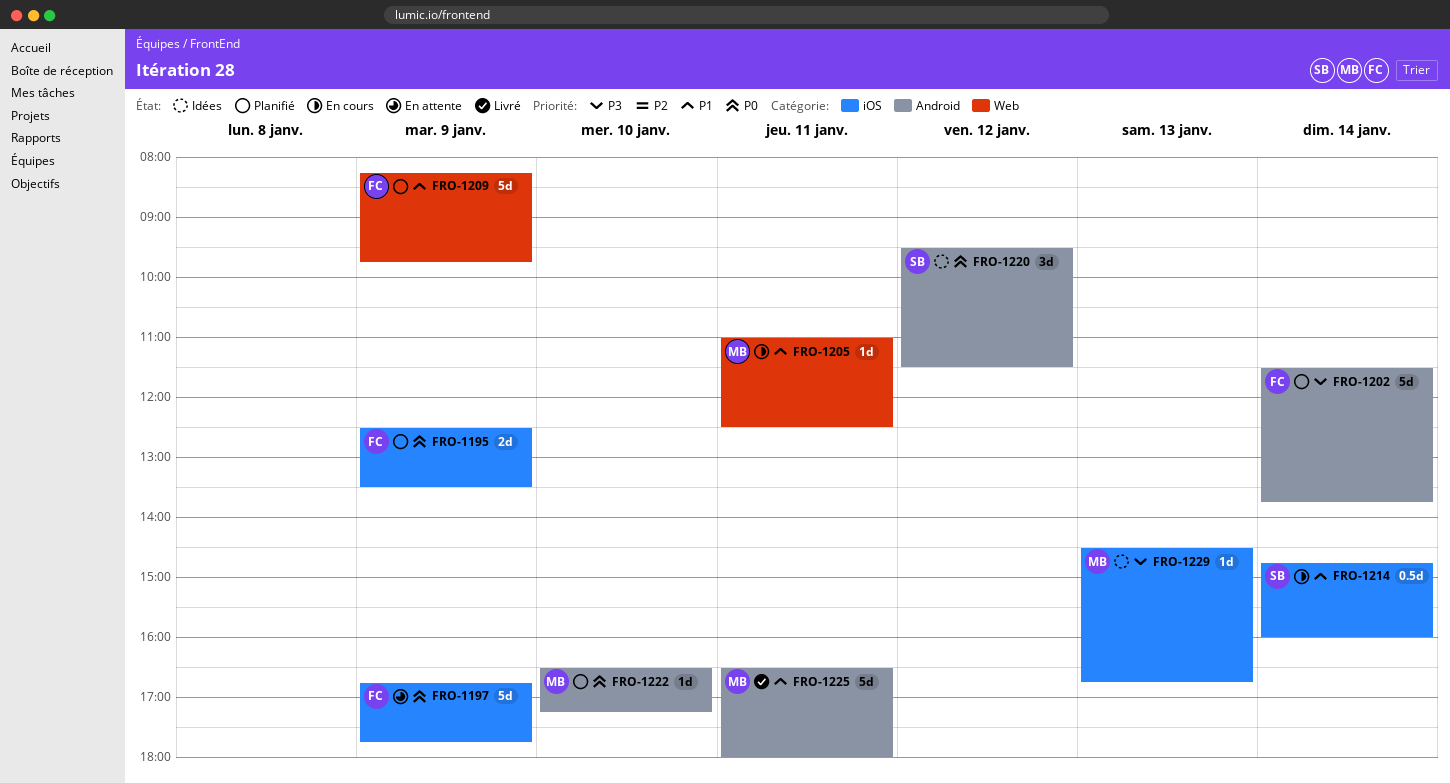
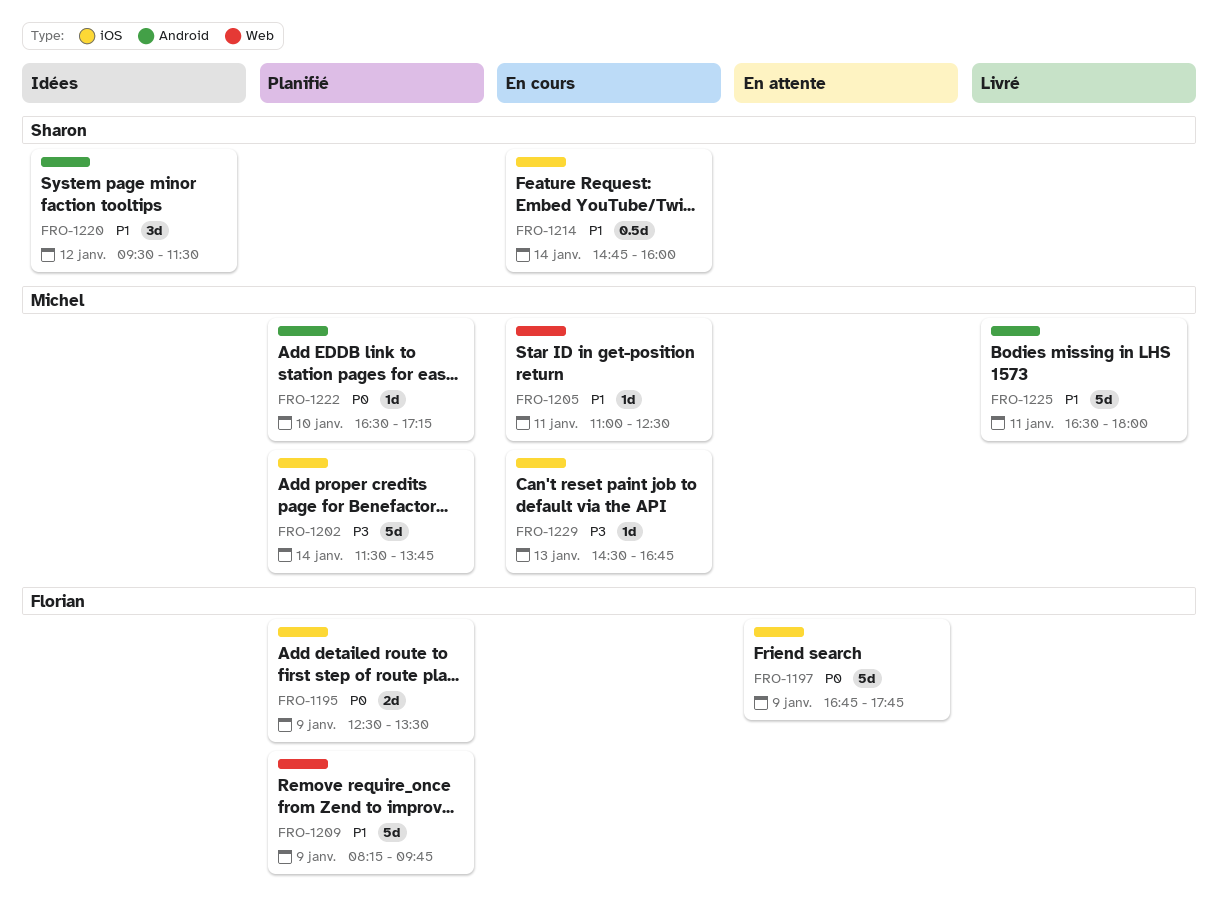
FRO-1202, owner: Florian -> Michel
FRO-1202, label: Android -> iOS
FRO-1220, priority: P0 -> P1
FRO-1229, status: Idées -> En cours

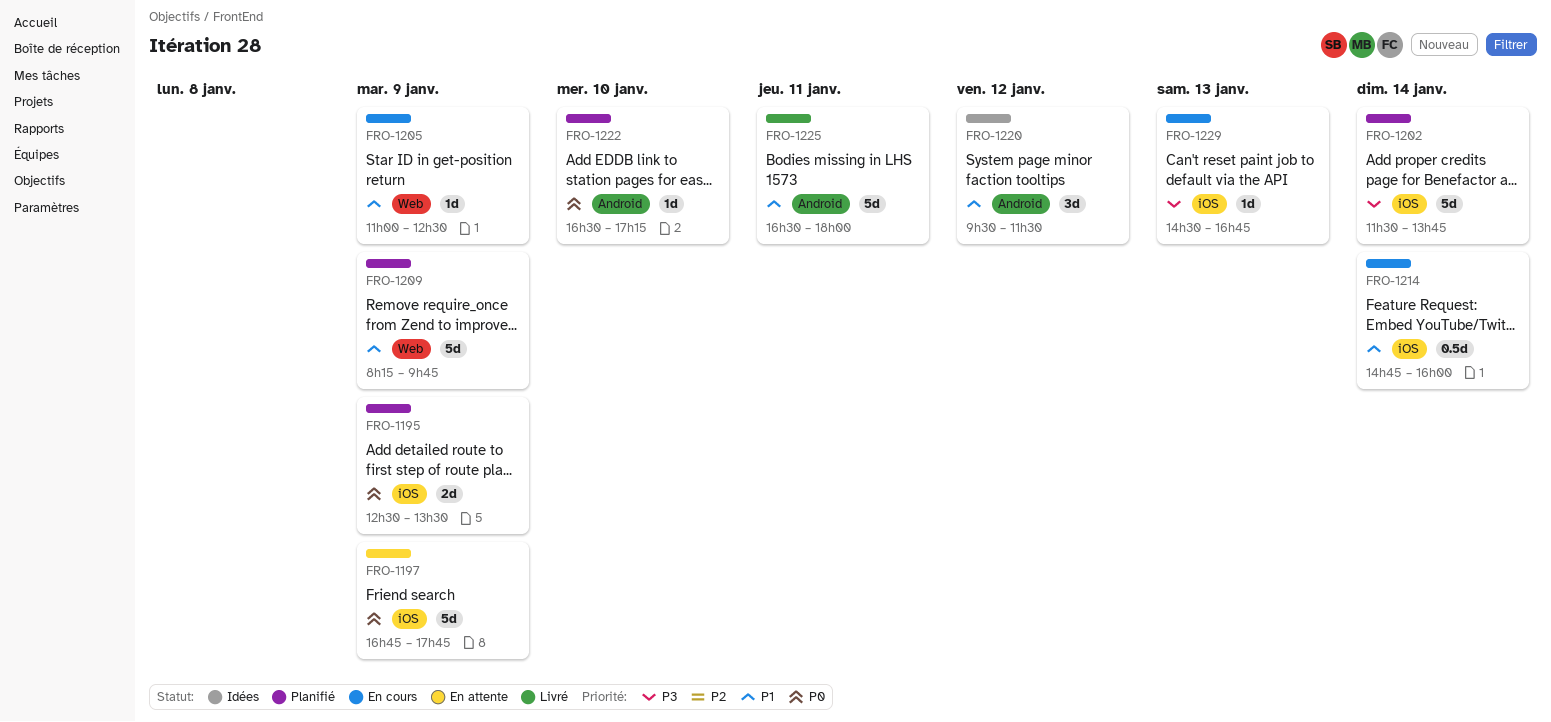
FRO-1205, day: Jan 11 -> Jan 9

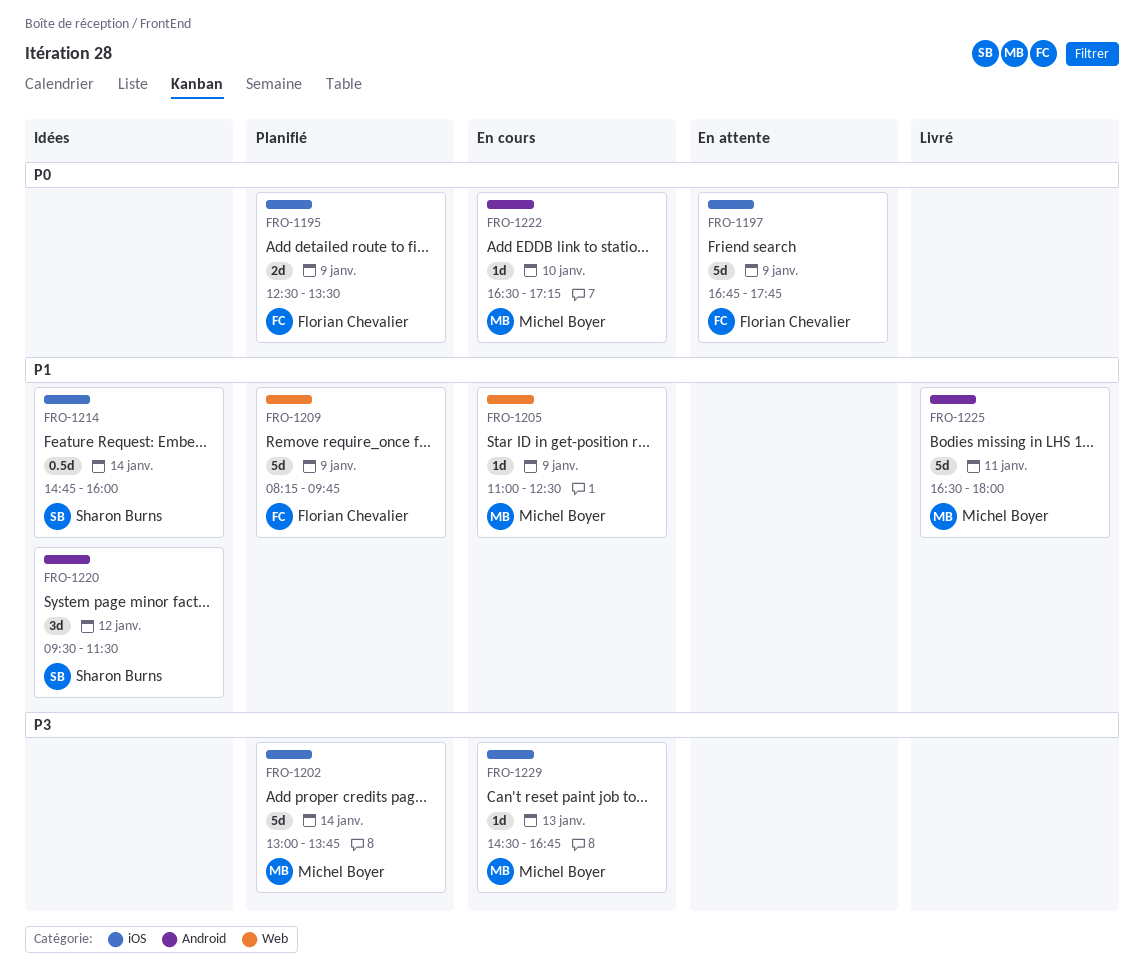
FRO-1202, begins: 11:30 -> 13:00
FRO-1214, status: En cours -> Idées
FRO-1222, status: Planifié -> En cours

